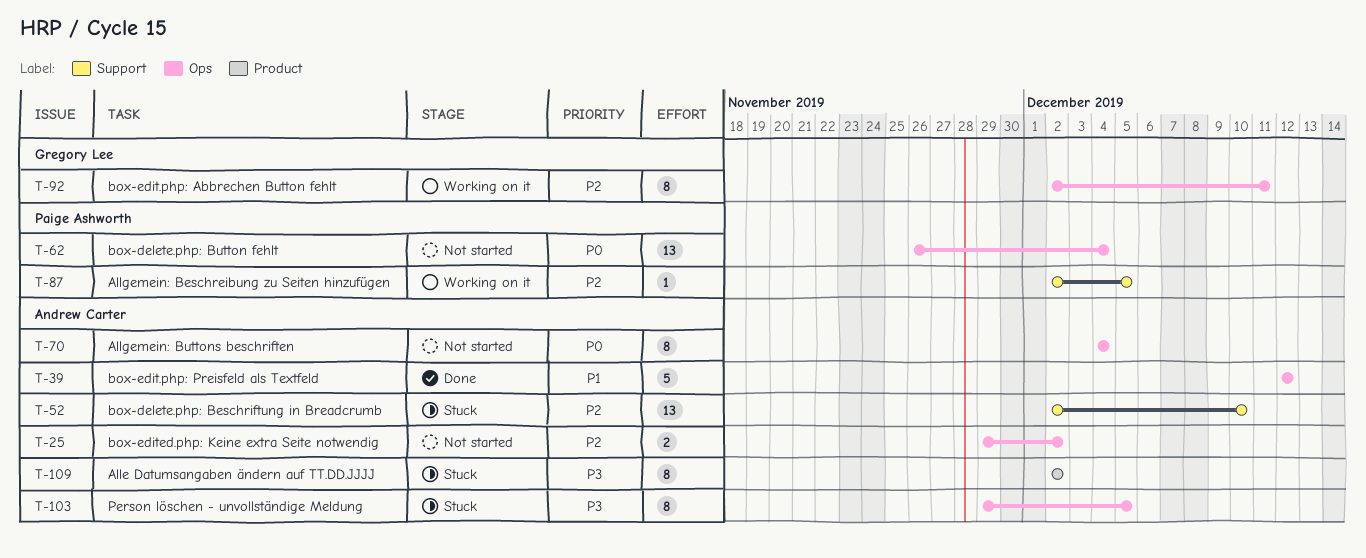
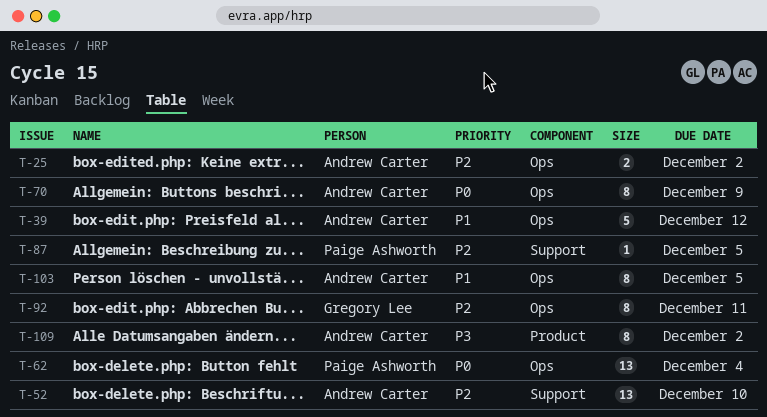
T-70, due: Dec 4 -> Dec 9
T-103, priority: P3 -> P1

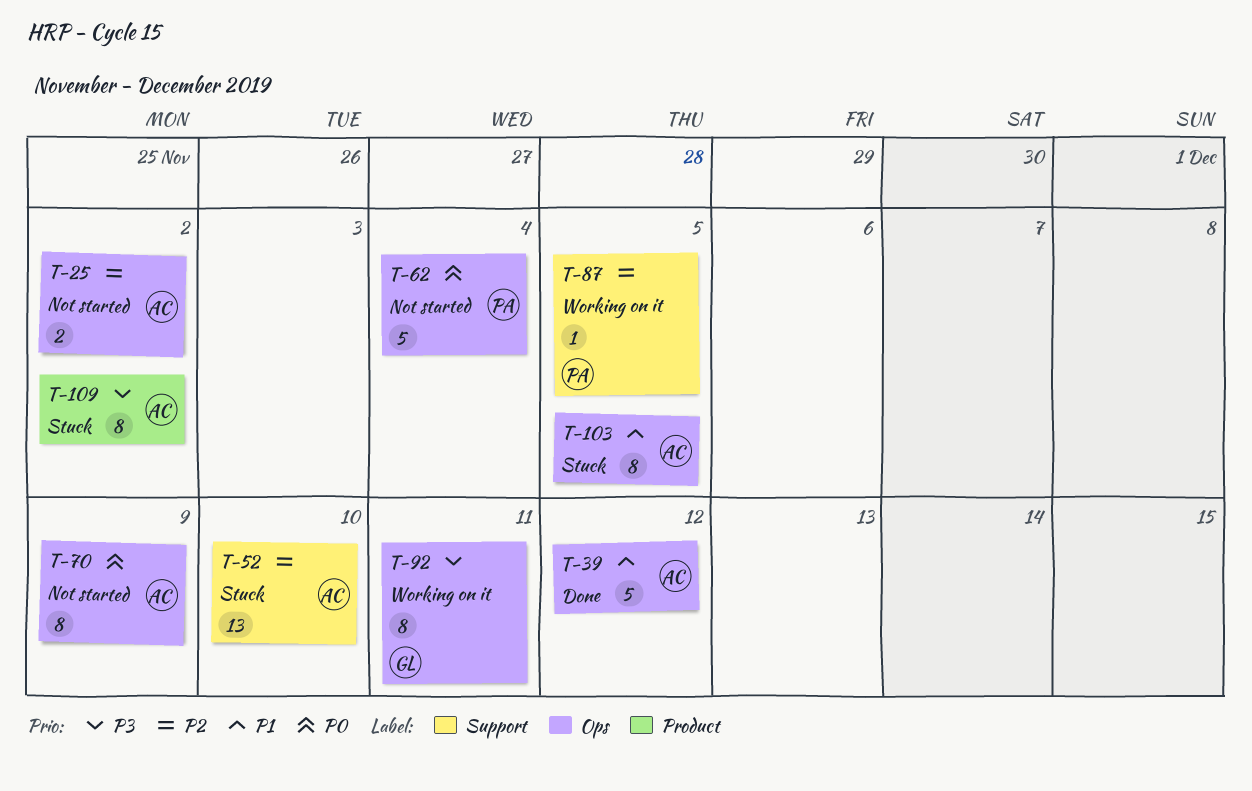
T-62, estimate: 13 -> 5
T-92, priority: P2 -> P3

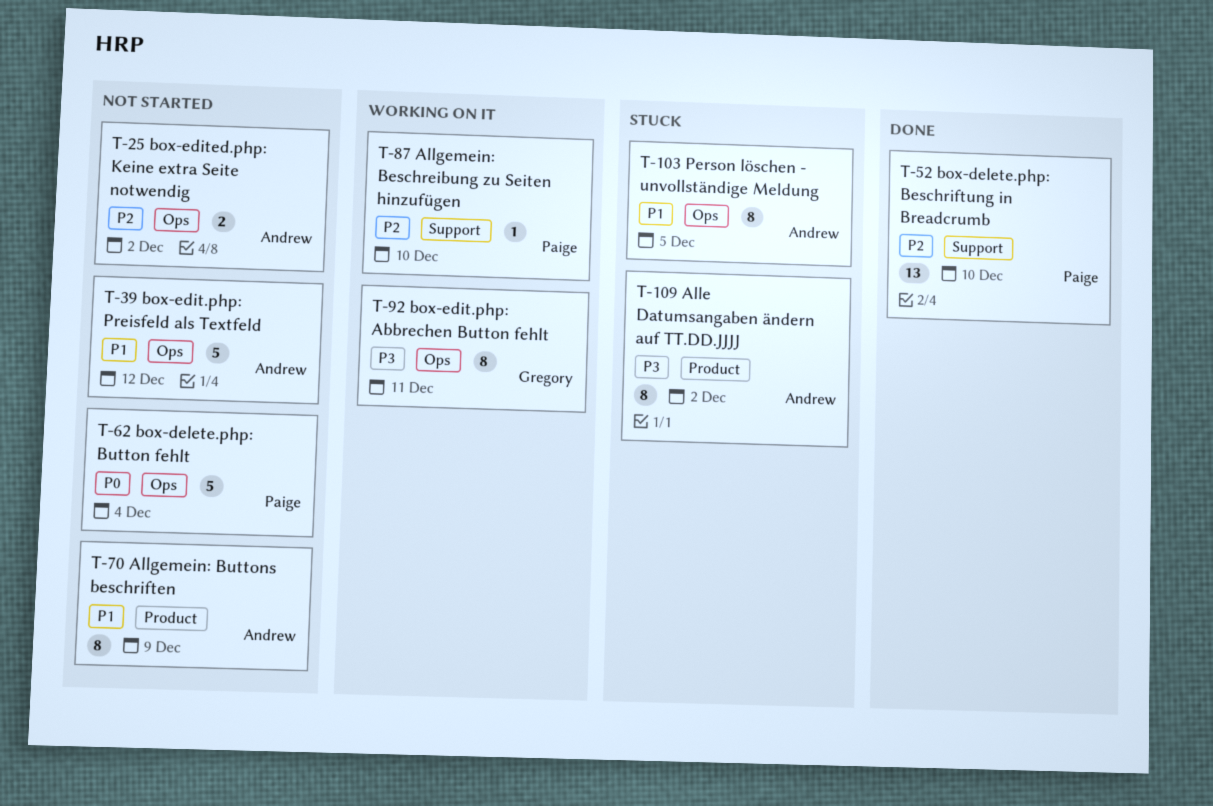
T-39, status: Done -> Not started
T-52, status: Stuck -> Done
T-52, owner: Andrew -> Paige
T-70, priority: P0 -> P1
T-70, label: Ops -> Product
T-87, due: Dec 5 -> Dec 10

